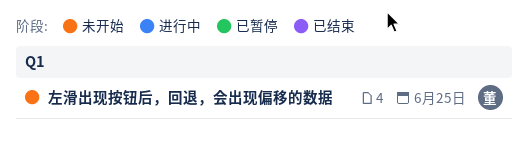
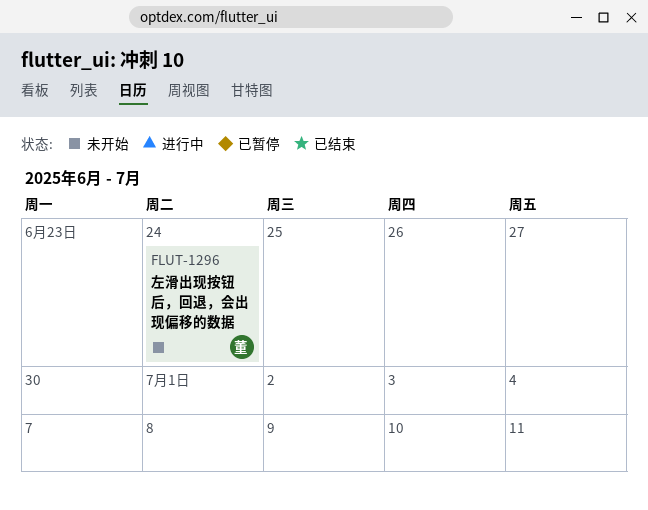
左滑出现按钮后，回退，会出现偏移的数据, due: Jun 25 -> Jun 24

